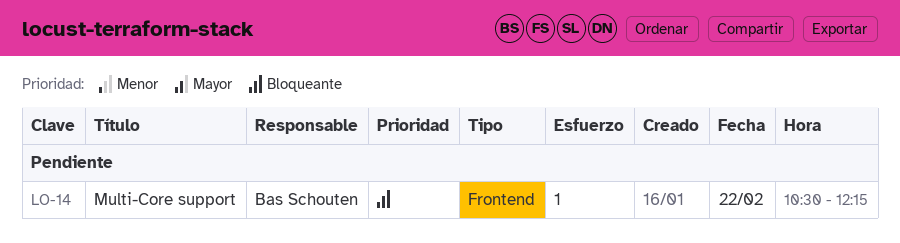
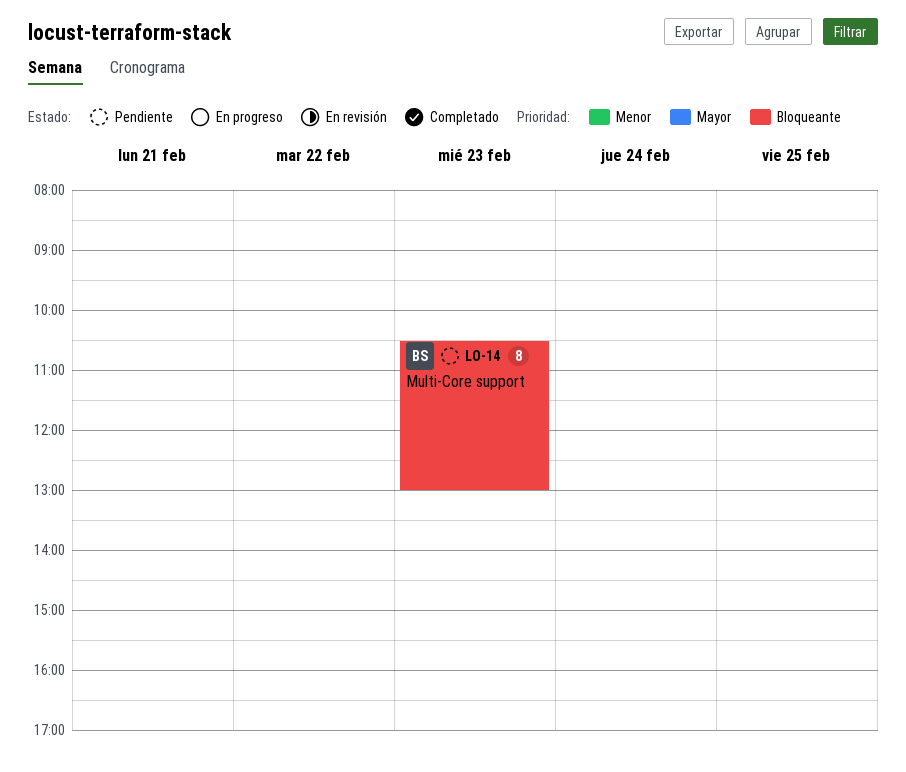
LO-14, estimate: 1 -> 8
LO-14, day: Feb 22 -> Feb 23
LO-14, ends: 12:15 -> 13:00

